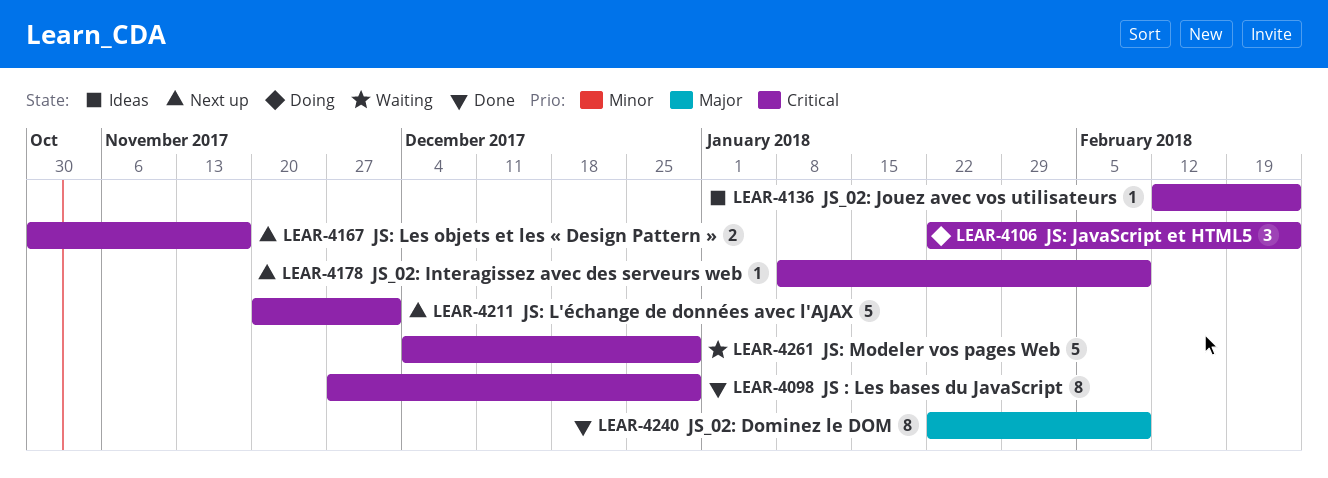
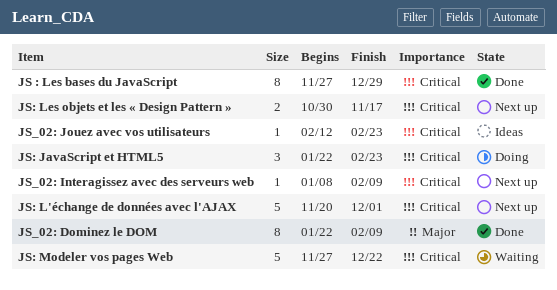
JS: Modeler vos pages Web, start: Dec 4 -> Nov 27
JS: Modeler vos pages Web, due: Dec 29 -> Dec 22

